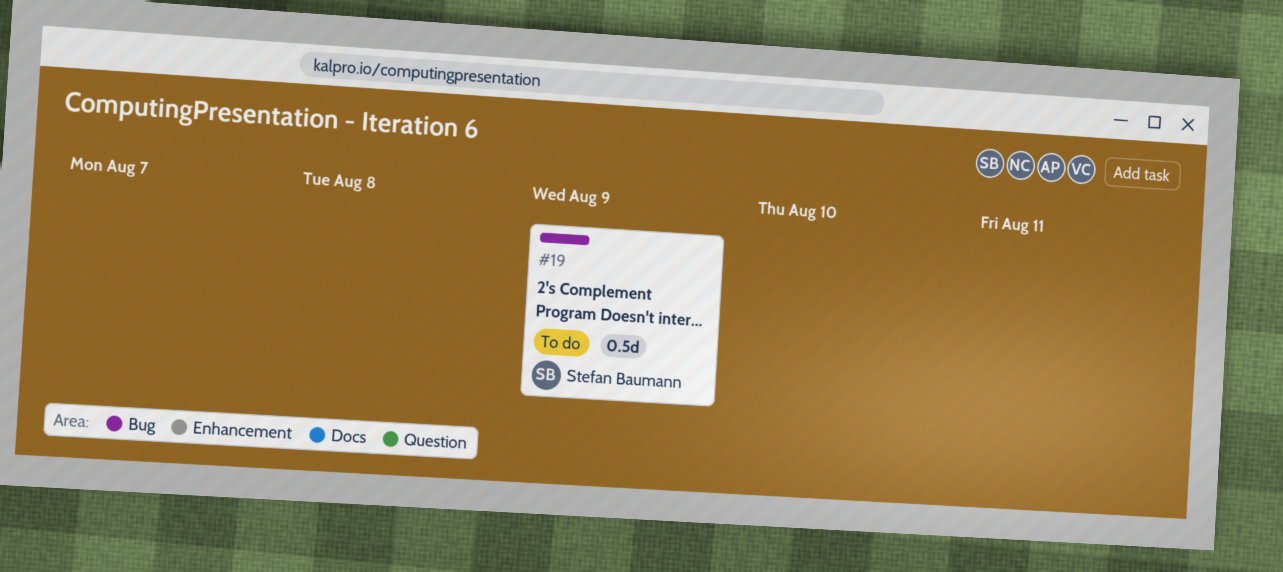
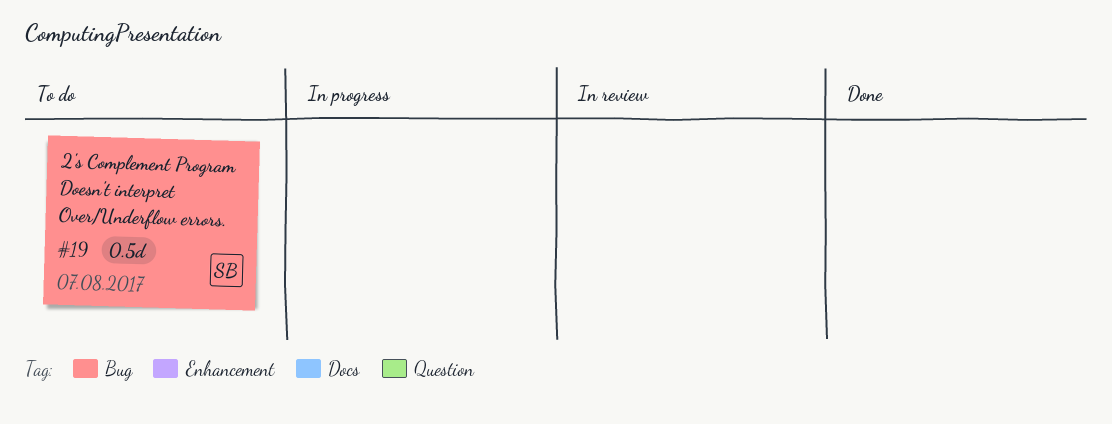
#19, due: Aug 9 -> Aug 7

